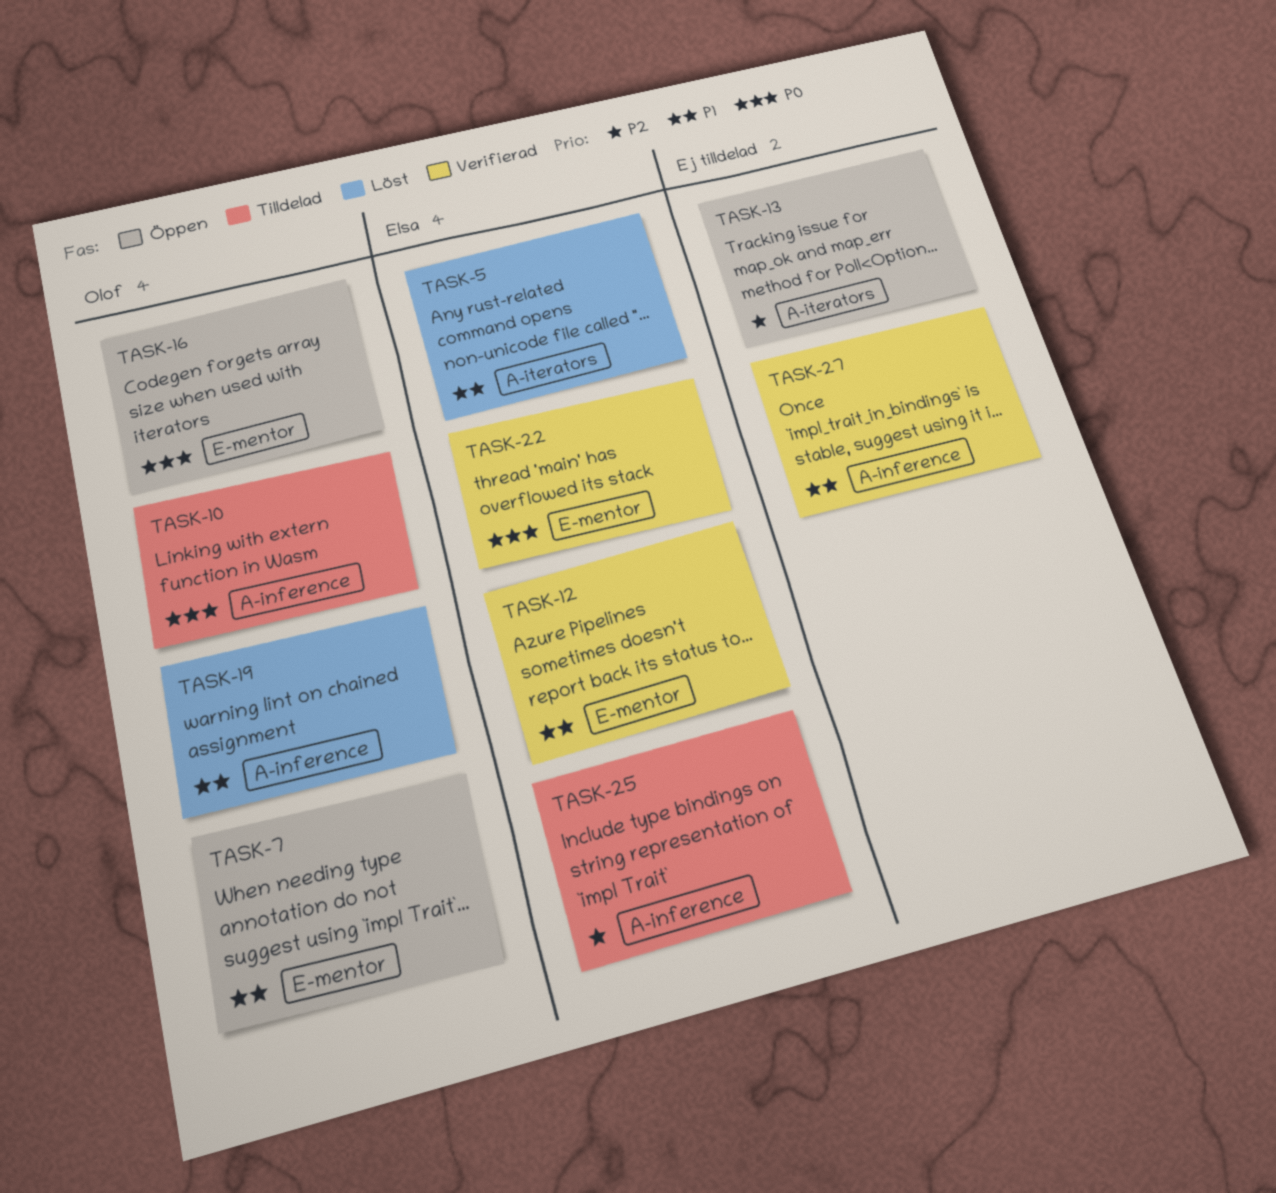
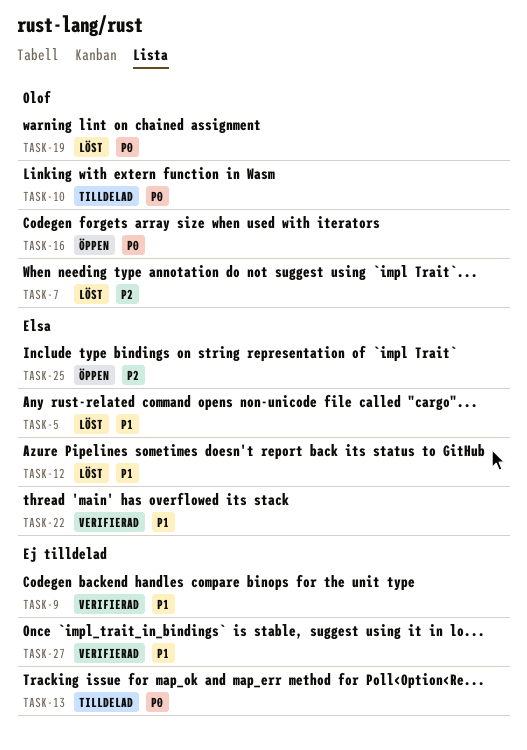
TASK-7, status: Öppen -> Löst
TASK-7, priority: P1 -> P2
TASK-9: none -> present
TASK-12, status: Verifierad -> Löst
TASK-13, status: Öppen -> Tilldelad
TASK-13, priority: P2 -> P0
TASK-19, priority: P1 -> P0
TASK-22, priority: P0 -> P1
TASK-25, status: Tilldelad -> Öppen

